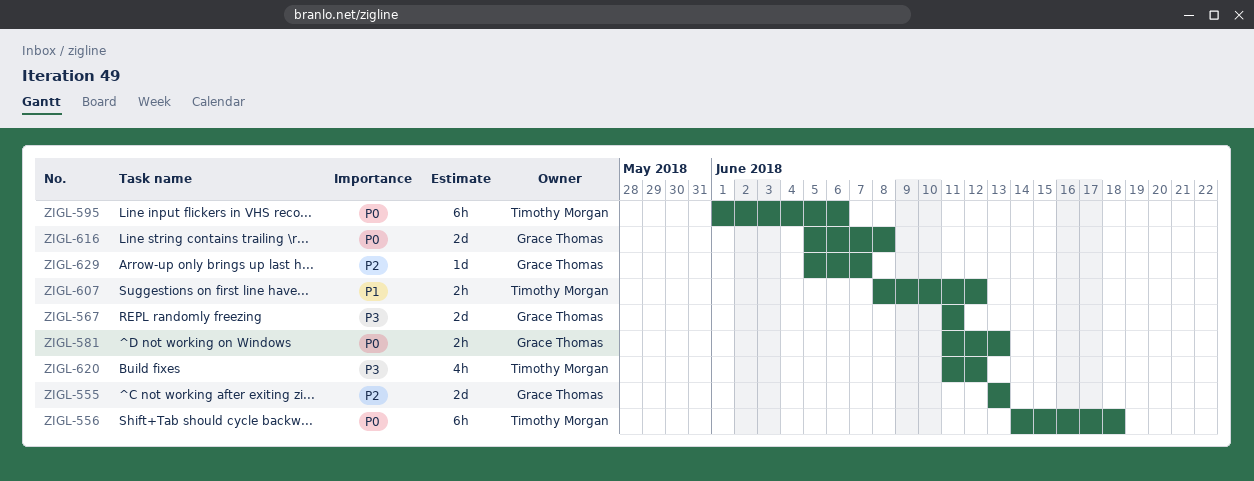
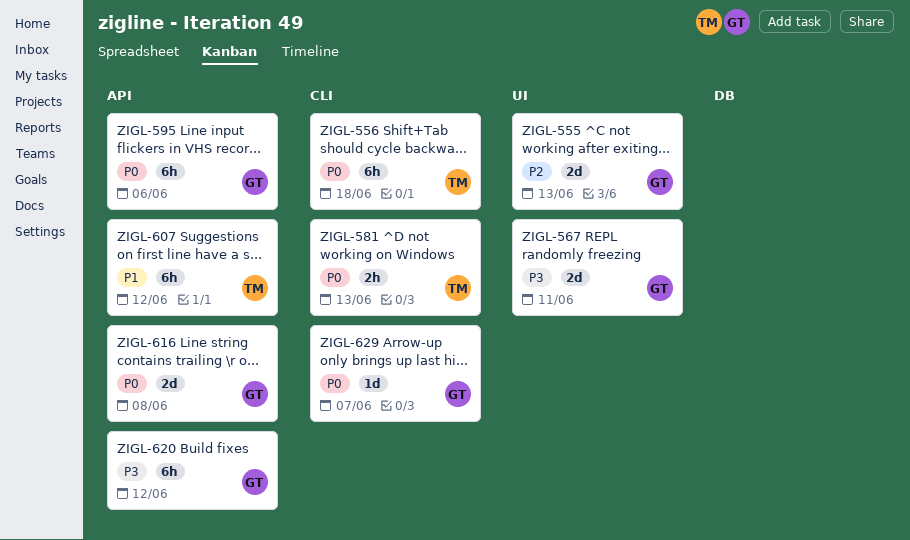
ZIGL-581, owner: Grace Thomas -> Timothy Morgan
ZIGL-595, owner: Timothy Morgan -> Grace Thomas
ZIGL-607, estimate: 2h -> 6h
ZIGL-620, owner: Timothy Morgan -> Grace Thomas
ZIGL-620, estimate: 4h -> 6h
ZIGL-629, priority: P2 -> P0

